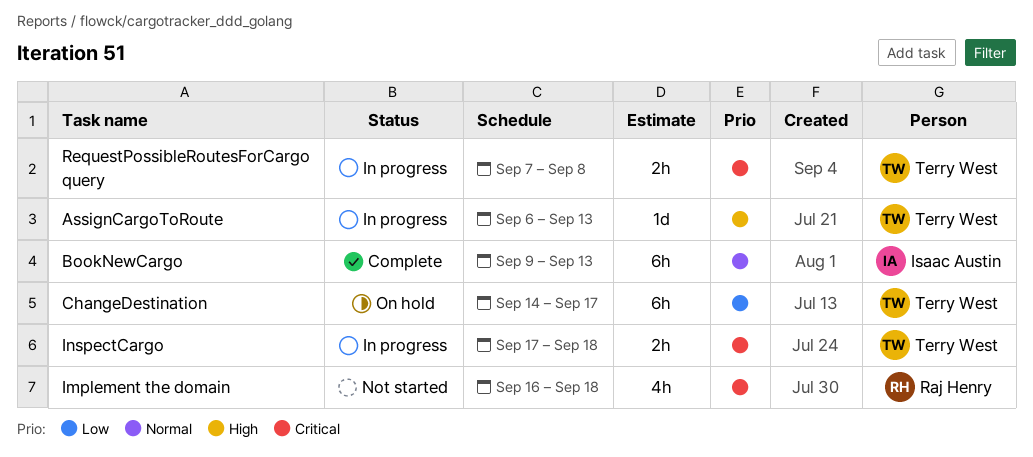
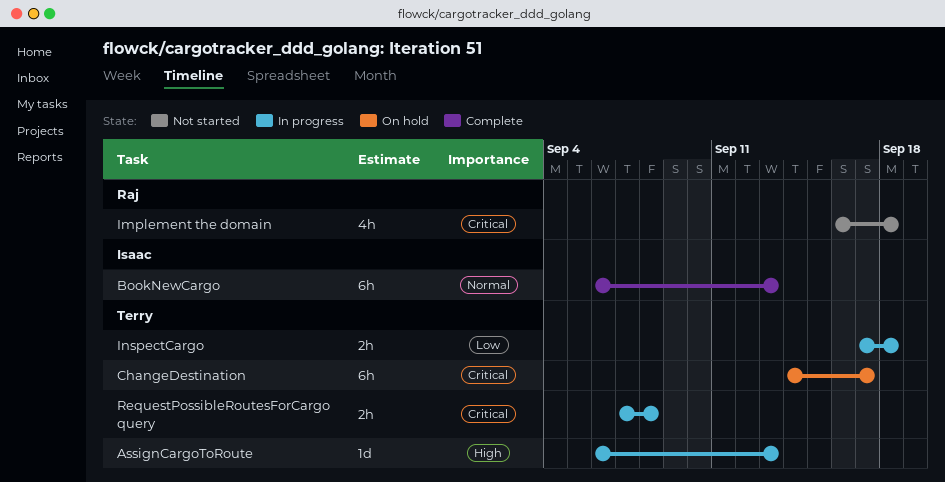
BookNewCargo, start: Sep 9 -> Sep 6
ChangeDestination, priority: Low -> Critical
InspectCargo, priority: Critical -> Low

